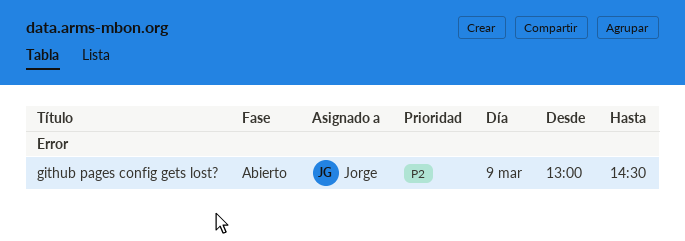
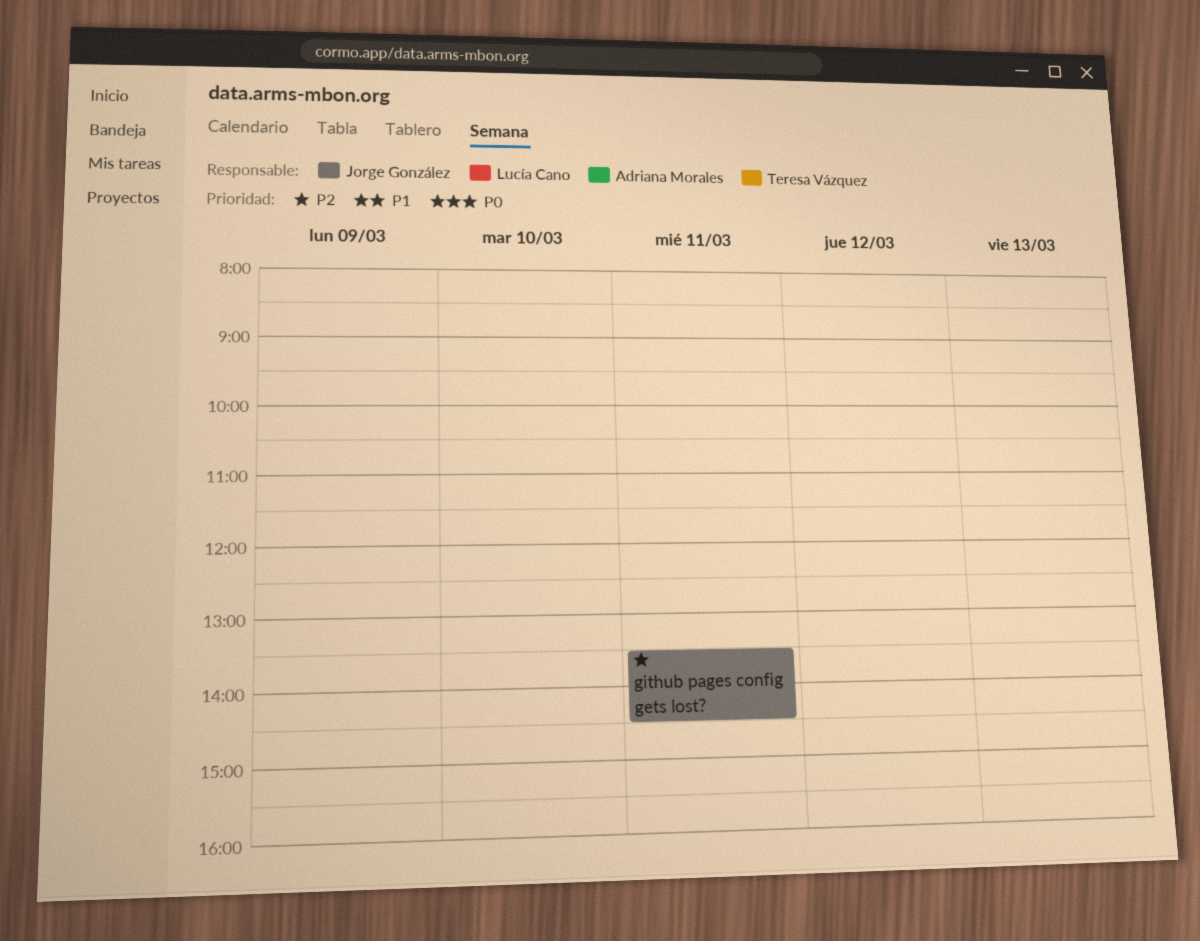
github pages config gets lost?, day: Mar 9 -> Mar 11
github pages config gets lost?, begins: 13:00 -> 13:30

